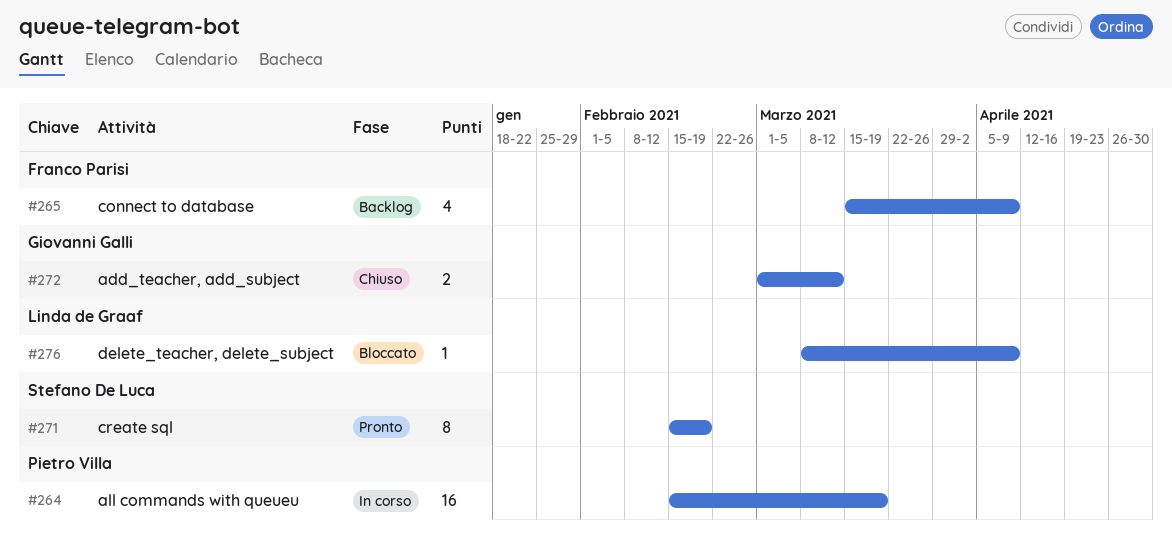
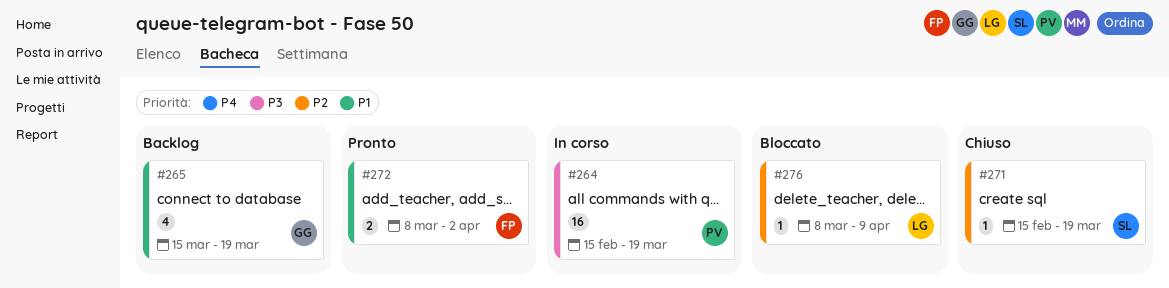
#265, owner: Franco Parisi -> Giovanni Galli
#265, due: Apr 9 -> Mar 19
#271, status: Pronto -> Chiuso
#271, estimate: 8 -> 1
#271, due: Feb 19 -> Mar 19
#272, status: Chiuso -> Pronto
#272, owner: Giovanni Galli -> Franco Parisi
#272, start: Mar 1 -> Mar 8
#272, due: Mar 12 -> Apr 2

